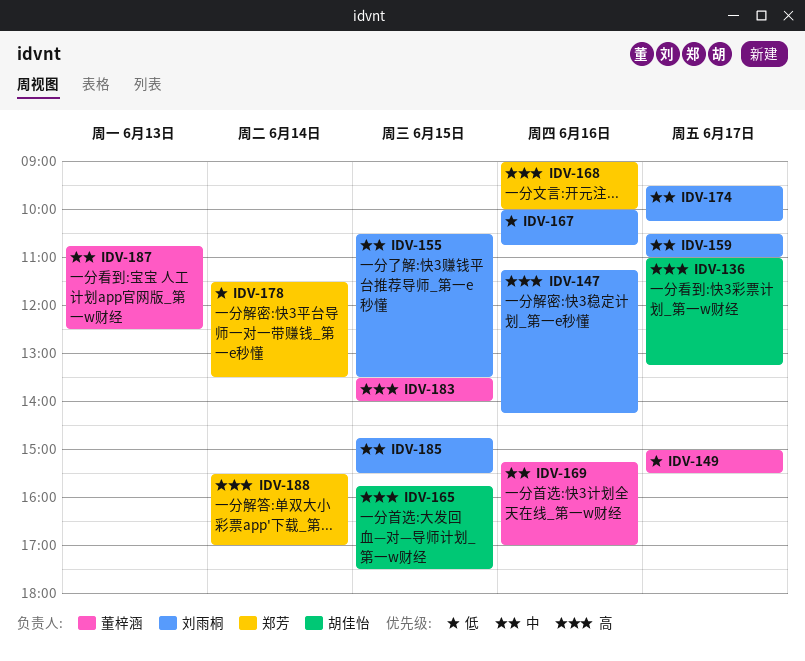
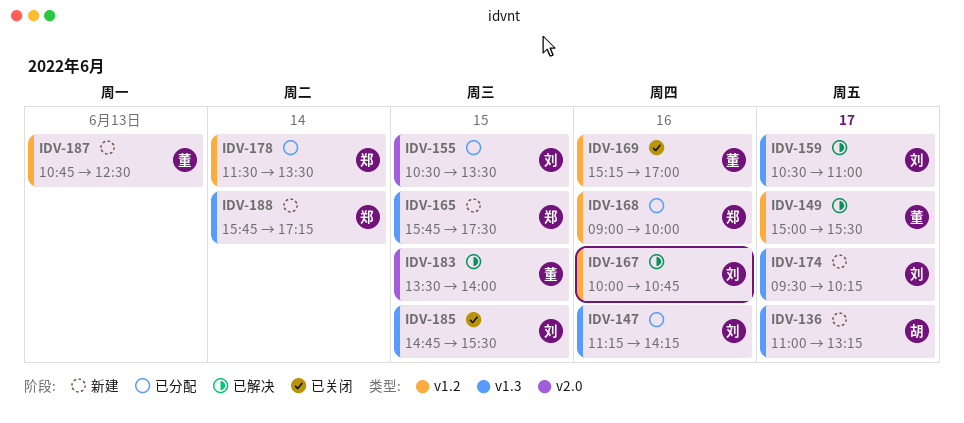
IDV-165, owner: 胡佳怡 -> 郑芳
IDV-188, begins: 15:30 -> 15:45
IDV-188, ends: 17:00 -> 17:15

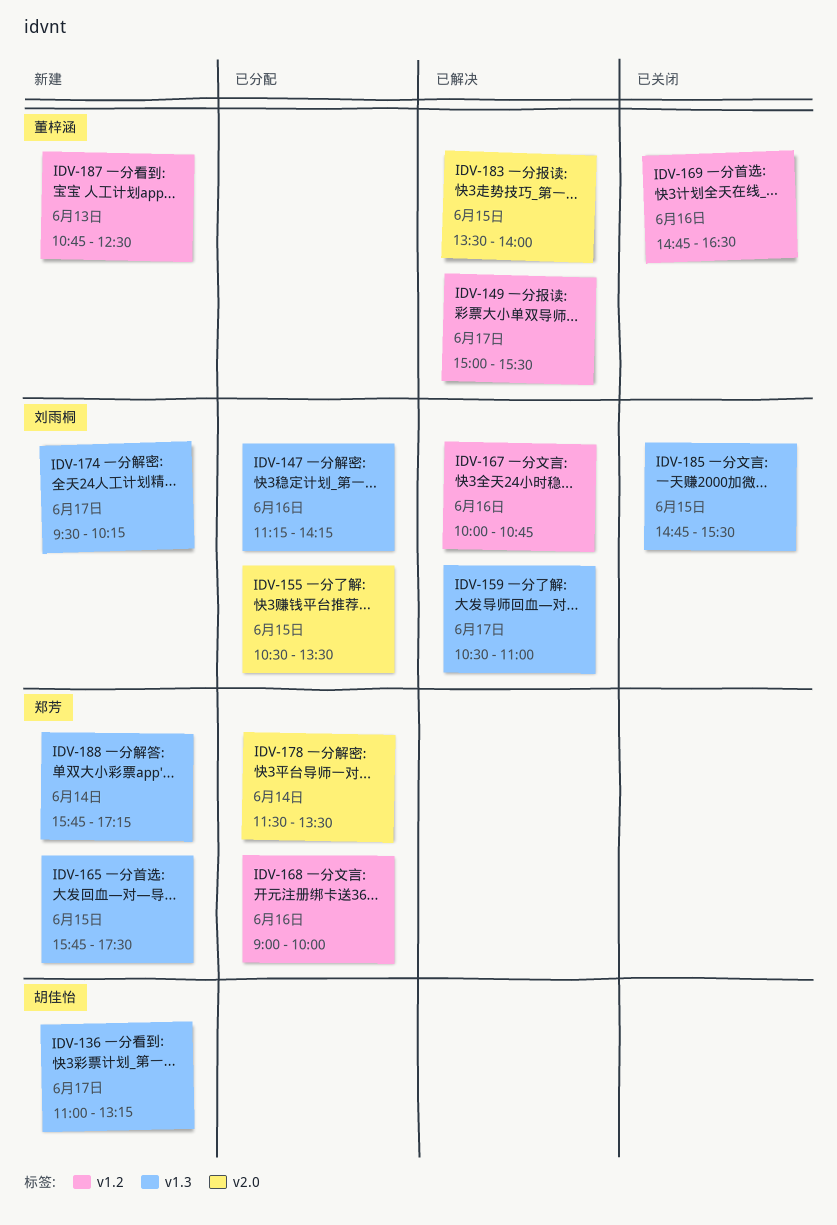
IDV-169, begins: 15:15 -> 14:45
IDV-169, ends: 17:00 -> 16:30
IDV-178, label: v1.2 -> v2.0

